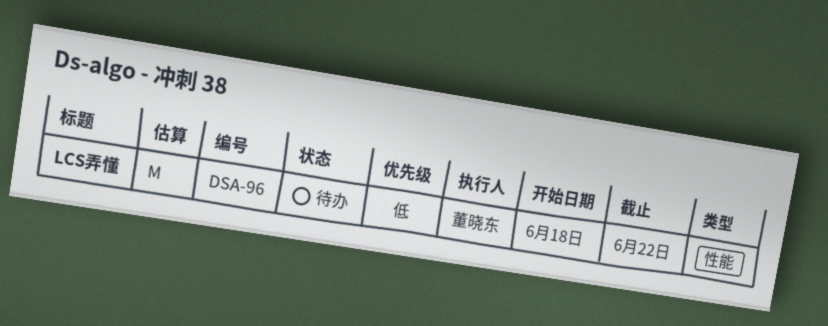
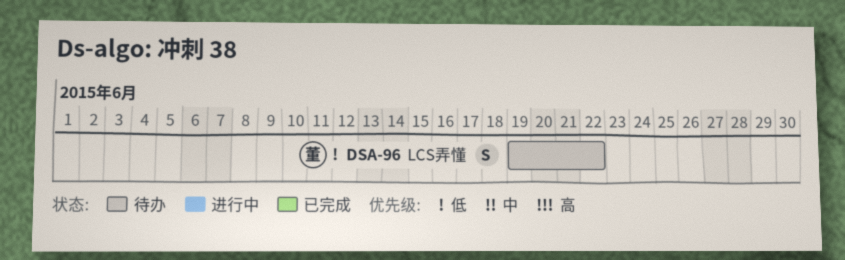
DSA-96, estimate: M -> S
DSA-96, start: Jun 18 -> Jun 19

